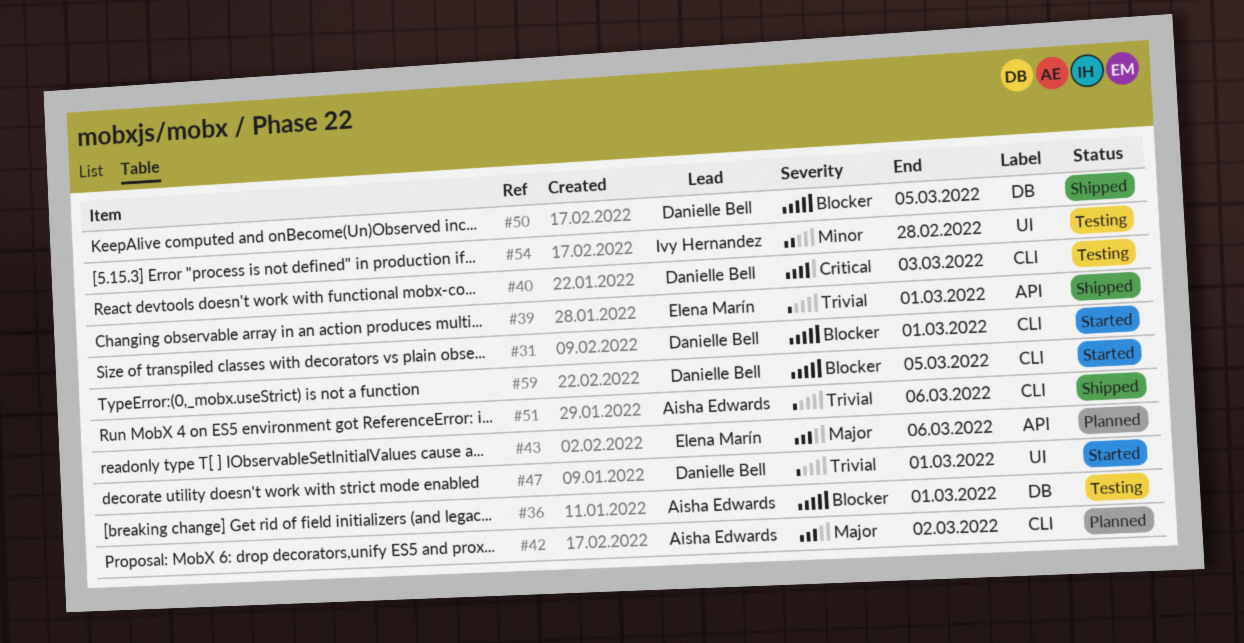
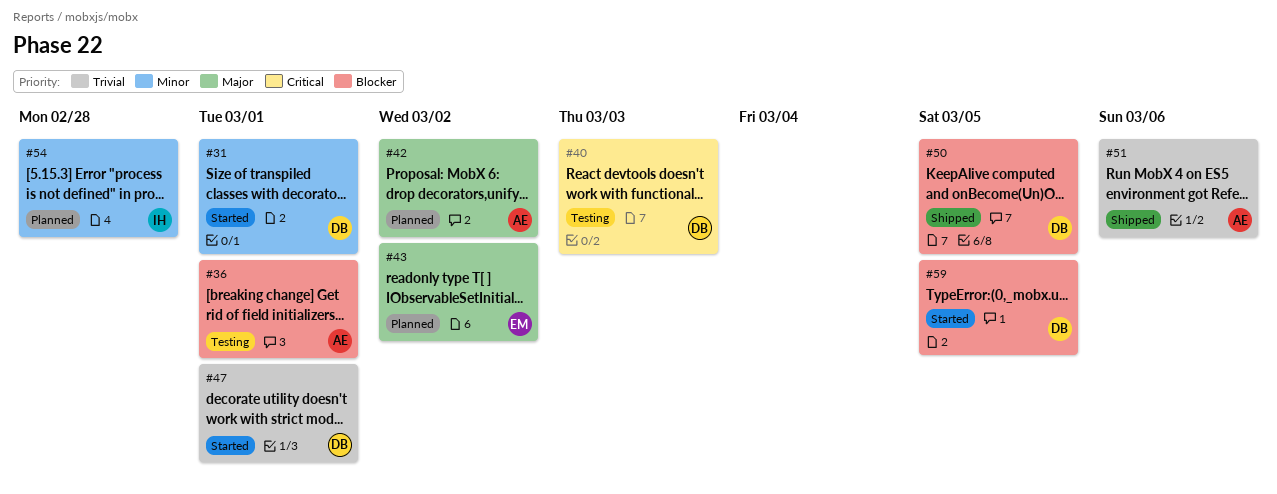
#31, priority: Blocker -> Minor
#39: present -> none
#43, due: Mar 6 -> Mar 2
#54, status: Testing -> Planned

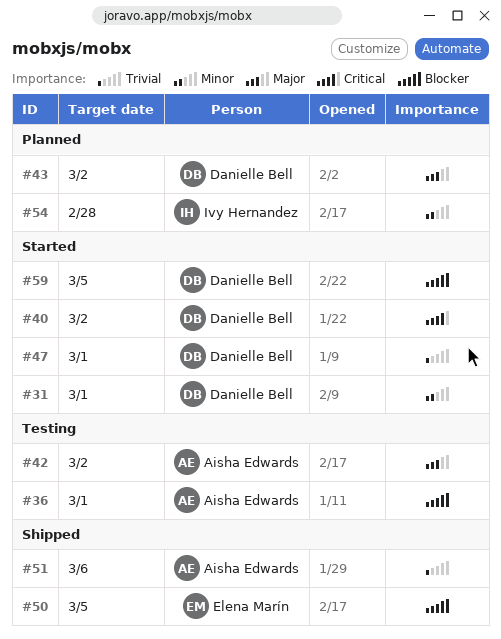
#40, status: Testing -> Started
#40, due: Mar 3 -> Mar 2
#42, status: Planned -> Testing
#43, owner: Elena Marín -> Danielle Bell
#50, owner: Danielle Bell -> Elena Marín

